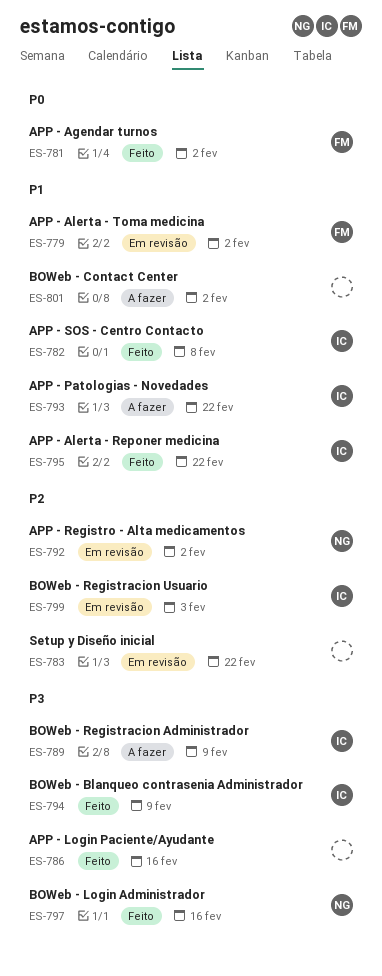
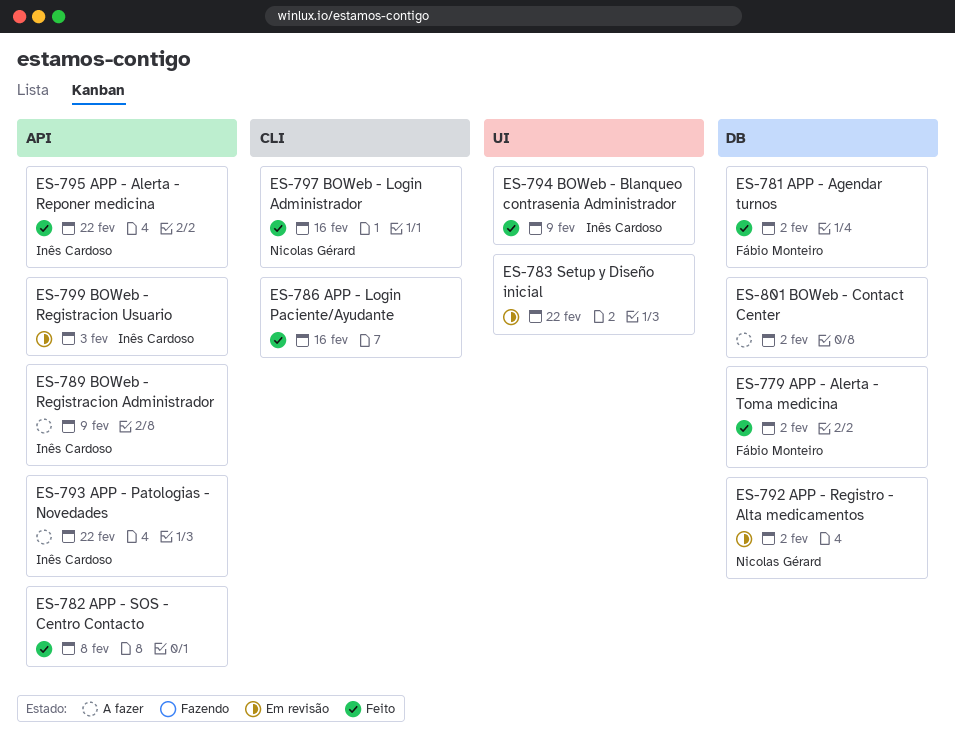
ES-779, status: Em revisão -> Feito
ES-782, owner: Inês Cardoso -> none

